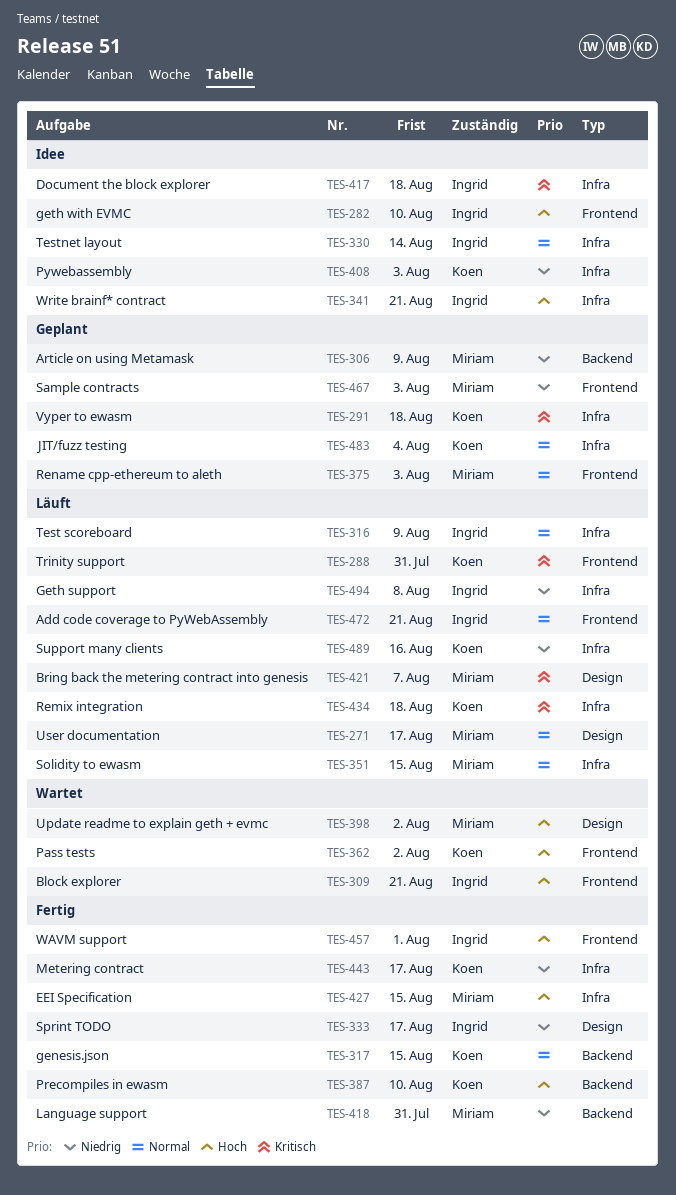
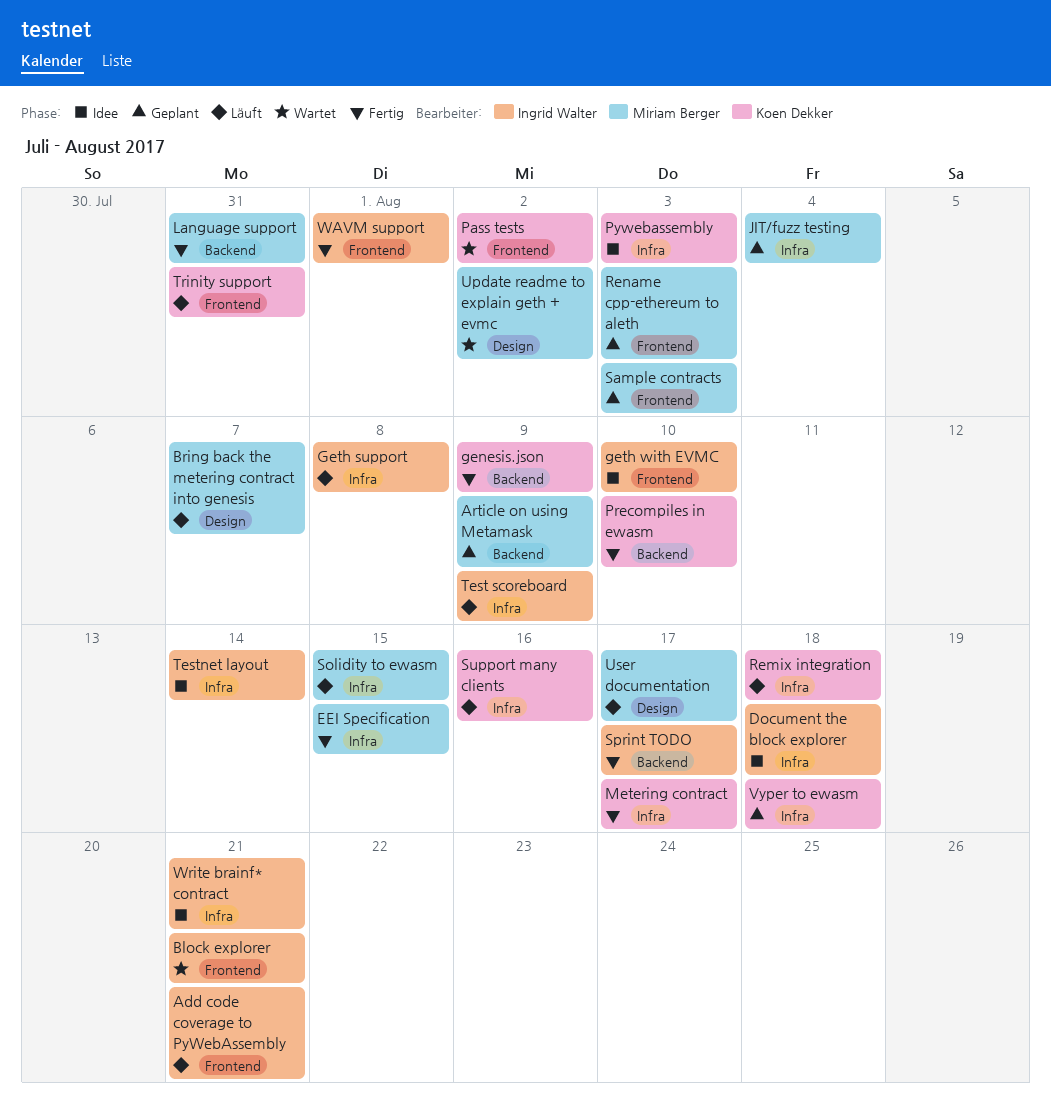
genesis.json, due: Aug 15 -> Aug 9
JIT/fuzz testing, owner: Koen Dekker -> Miriam Berger
Sprint TODO, label: Design -> Backend

